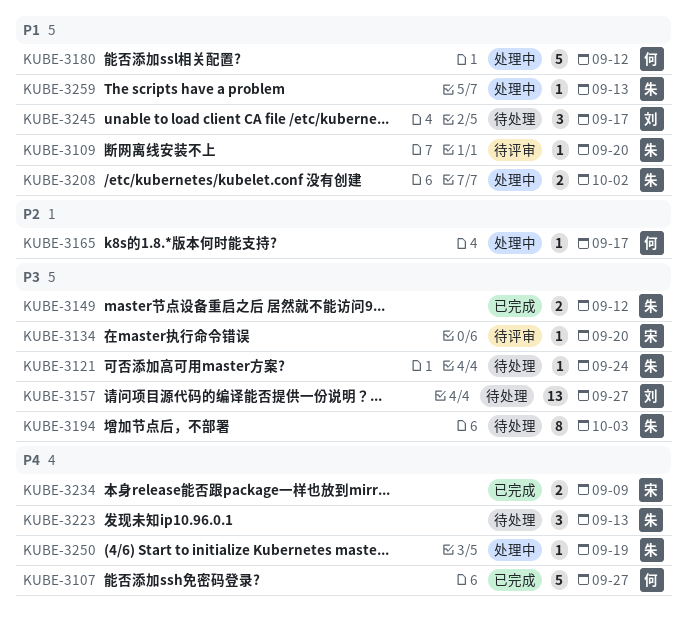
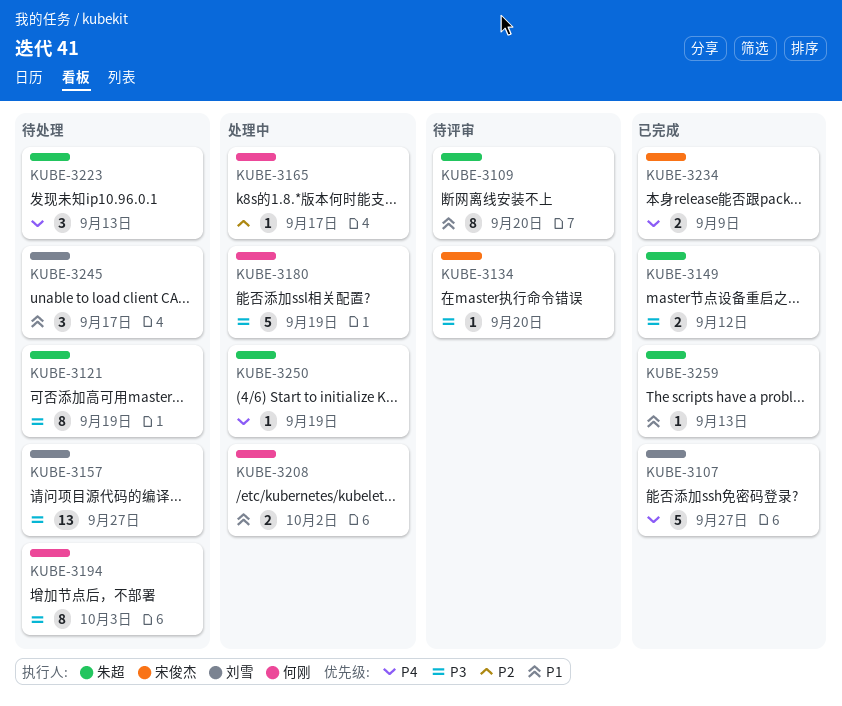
KUBE-3107, owner: 何刚 -> 刘雪
KUBE-3109, estimate: 1 -> 8
KUBE-3121, estimate: 1 -> 8
KUBE-3121, due: Sep 24 -> Sep 19
KUBE-3180, priority: P1 -> P3
KUBE-3180, due: Sep 12 -> Sep 19
KUBE-3194, owner: 朱超 -> 何刚
KUBE-3208, owner: 朱超 -> 何刚
KUBE-3259, status: 处理中 -> 已完成

